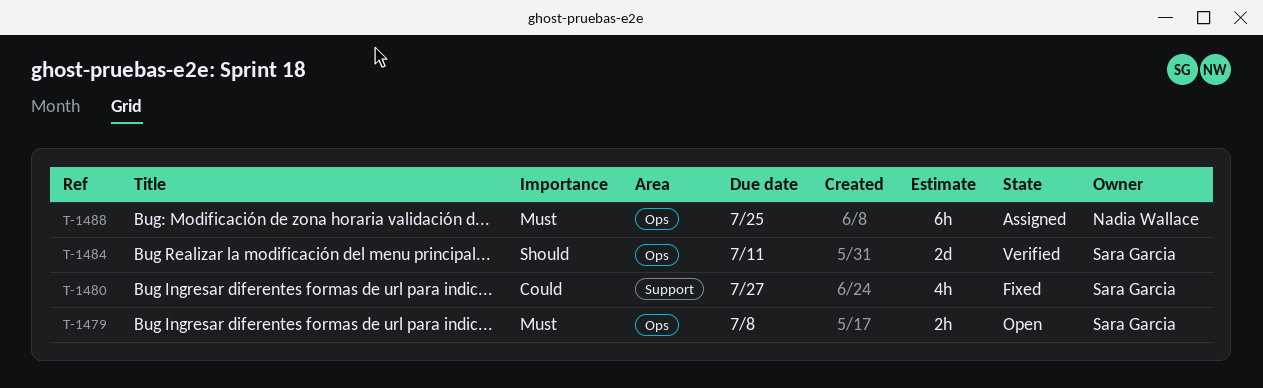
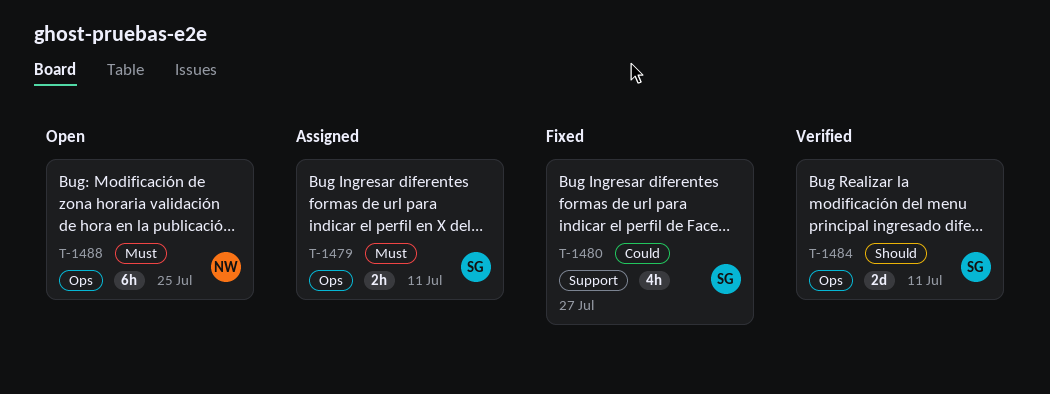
T-1479, status: Open -> Assigned
T-1479, due: Jul 8 -> Jul 11
T-1488, status: Assigned -> Open

